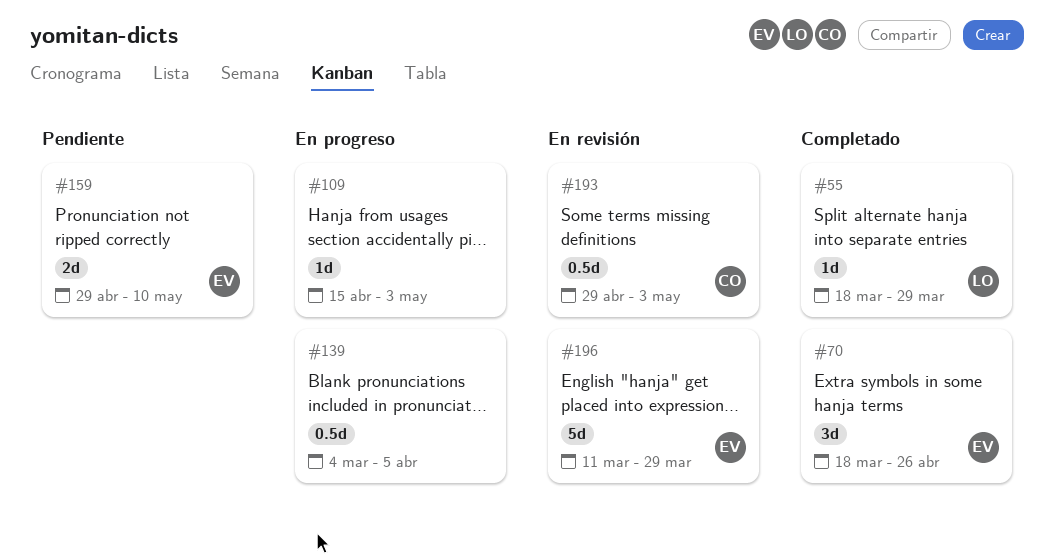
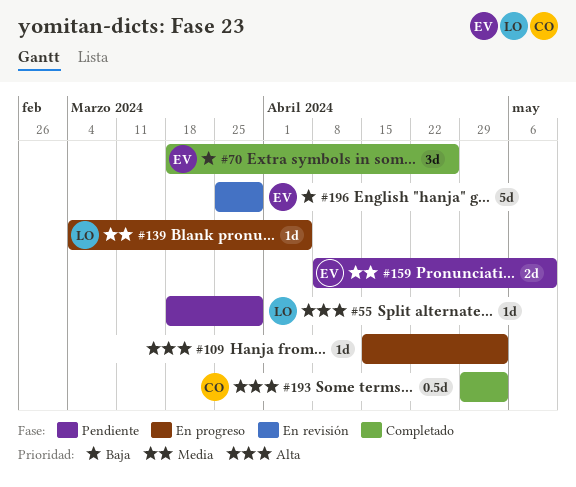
#55, status: Completado -> Pendiente
#139, owner: none -> LO
#139, estimate: 0.5d -> 1d
#159, start: Apr 29 -> Apr 8
#193, status: En revisión -> Completado
#196, start: Mar 11 -> Mar 25

